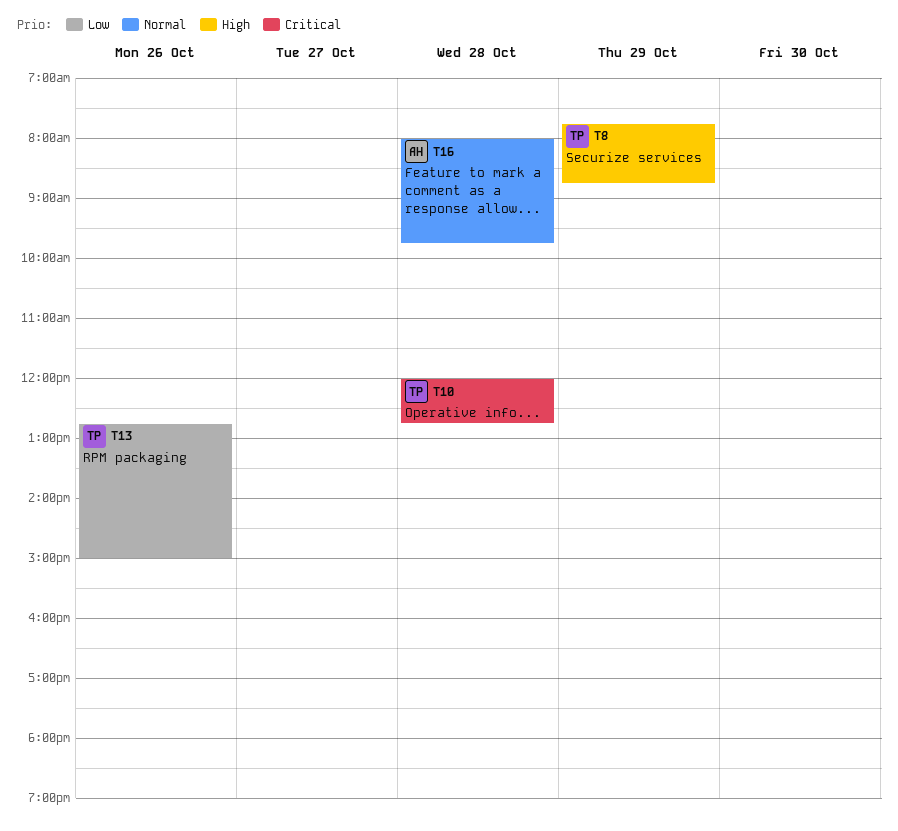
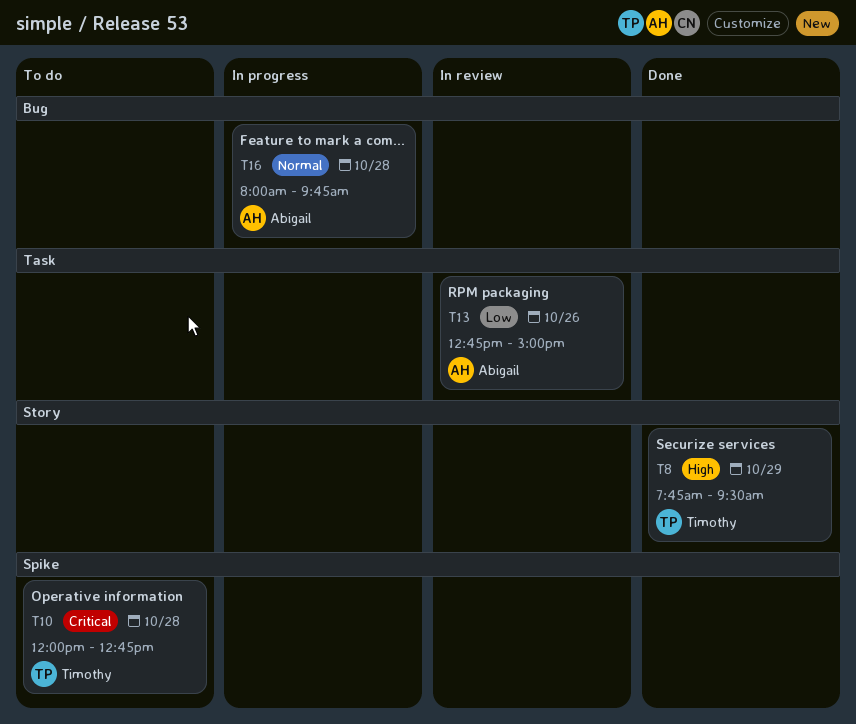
T8, ends: 08:45 -> 09:30
T13, owner: Timothy -> Abigail

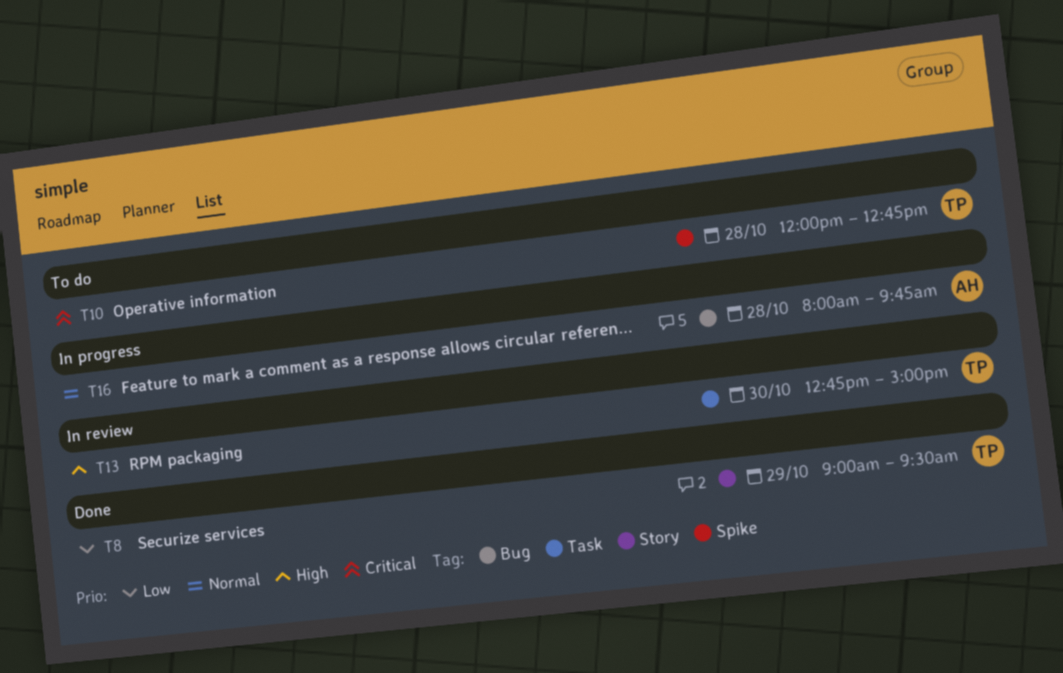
T8, priority: High -> Low
T8, begins: 07:45 -> 09:00
T13, owner: Abigail -> Timothy
T13, priority: Low -> High
T13, day: Oct 26 -> Oct 30

